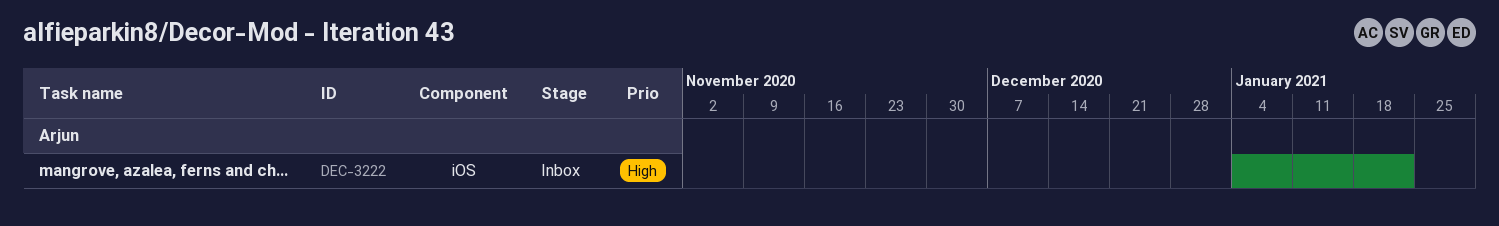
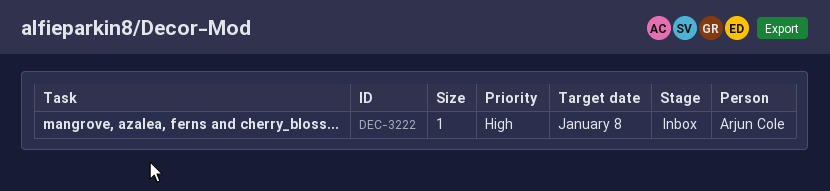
DEC-3222, due: Jan 22 -> Jan 8

